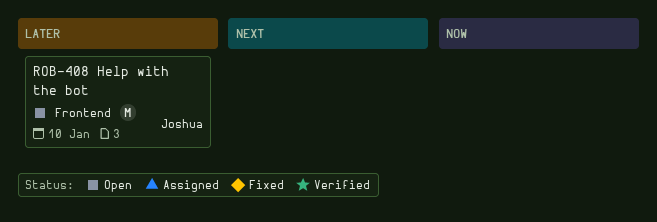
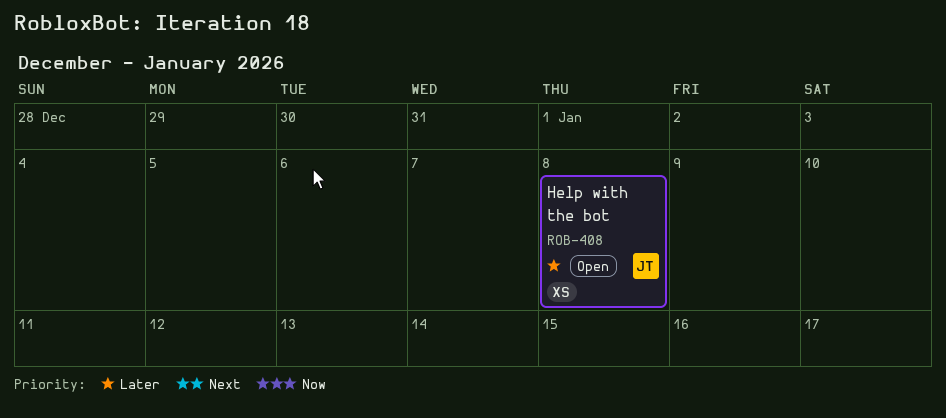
ROB-408, estimate: M -> XS
ROB-408, due: Jan 10 -> Jan 8

